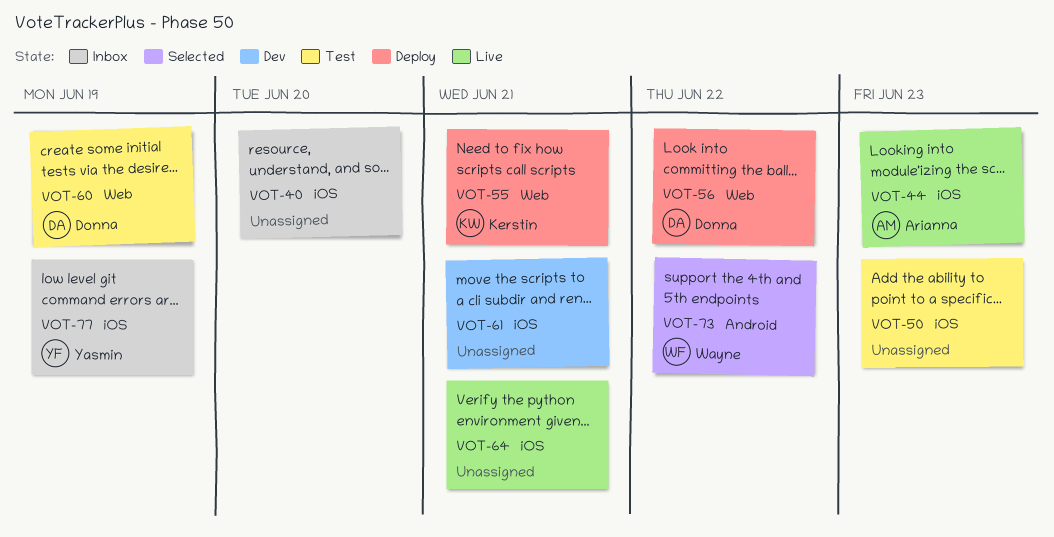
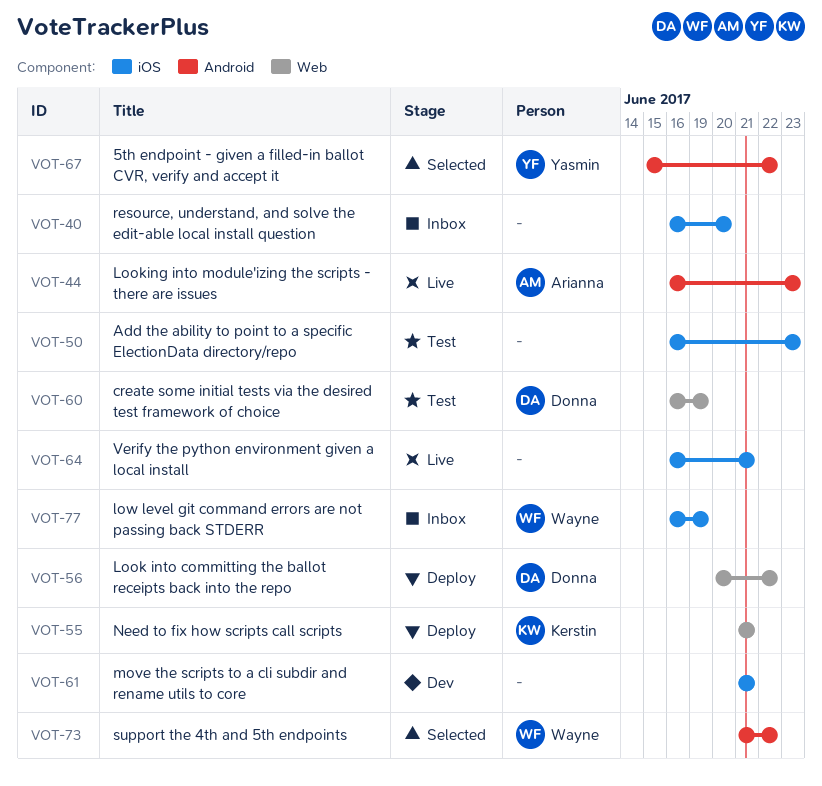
VOT-44, label: iOS -> Android
VOT-67: none -> present
VOT-77, owner: Yasmin -> Wayne

